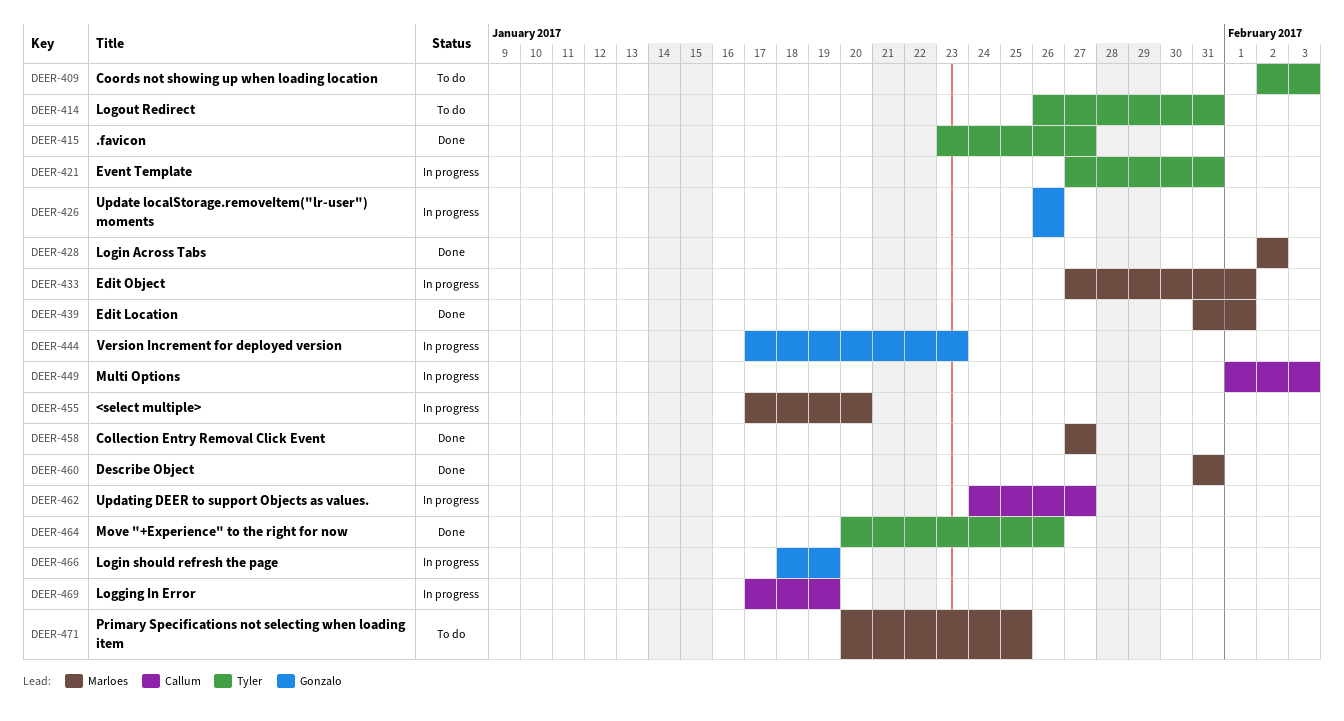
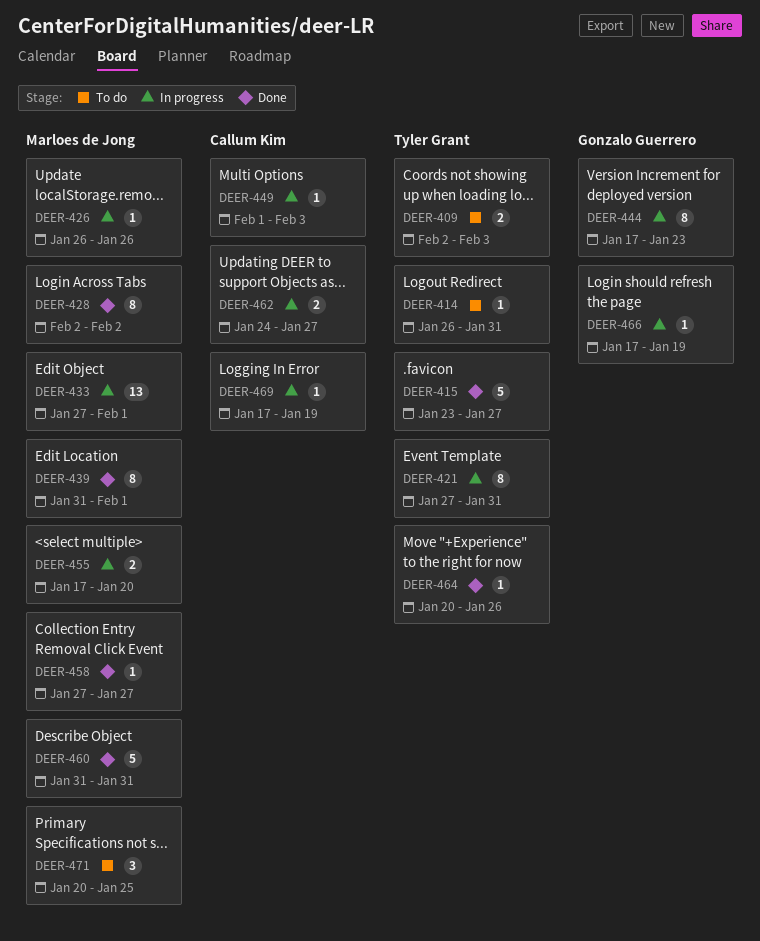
DEER-426, owner: Gonzalo Guerrero -> Marloes de Jong
DEER-466, start: Jan 18 -> Jan 17

